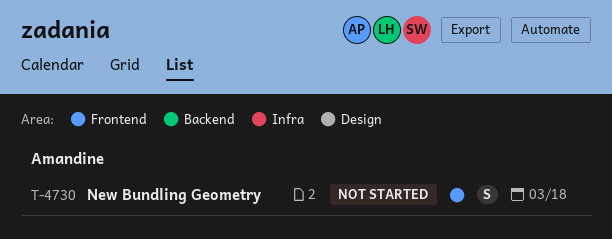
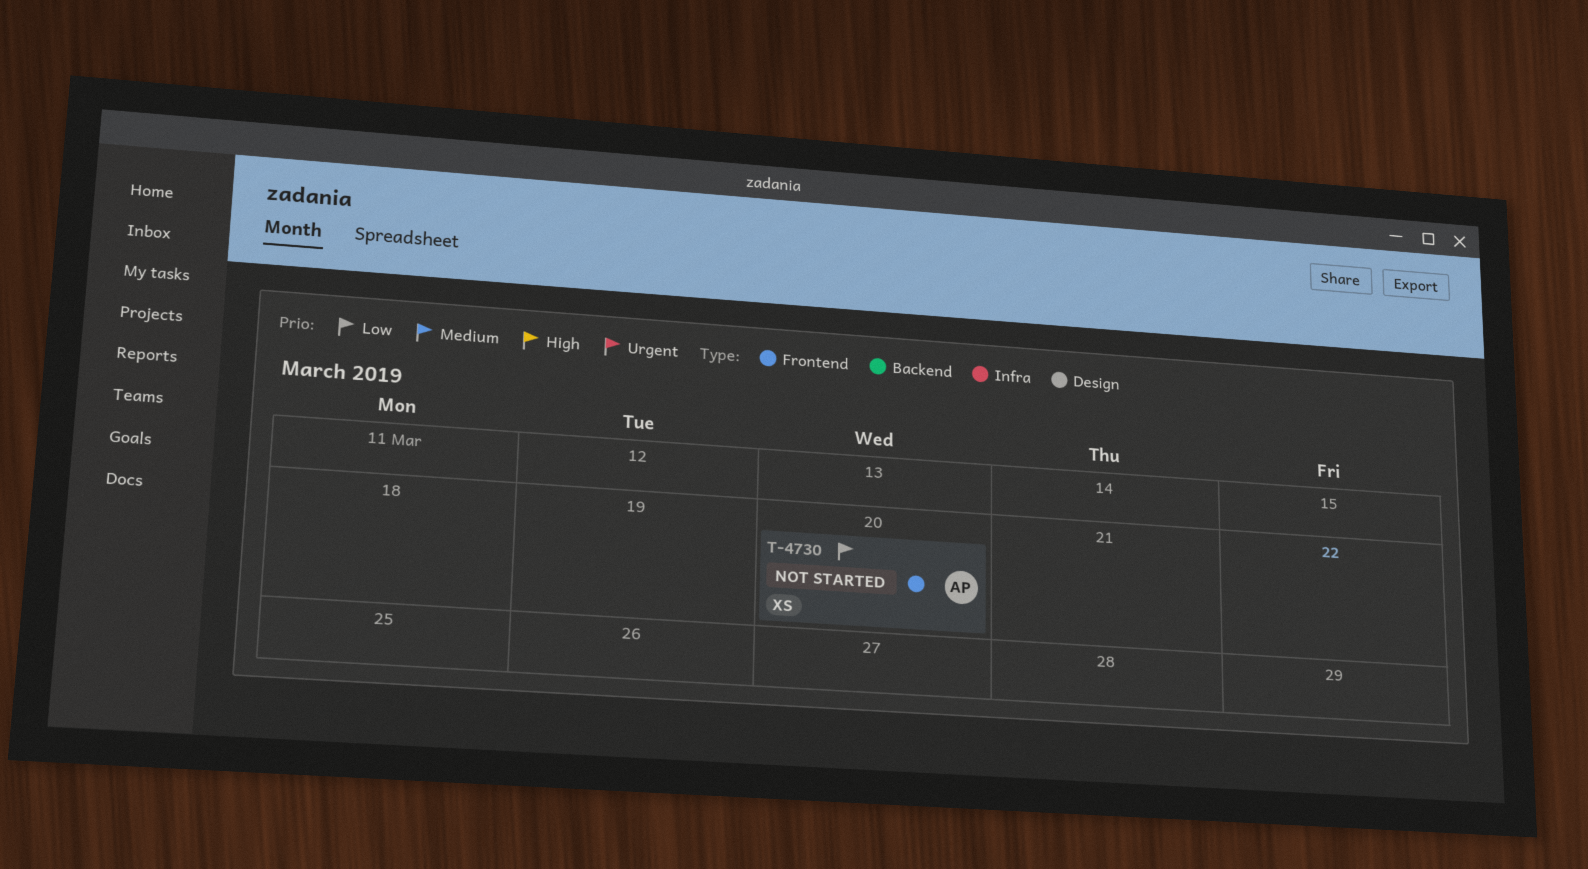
T-4730, estimate: S -> XS
T-4730, due: Mar 18 -> Mar 20

